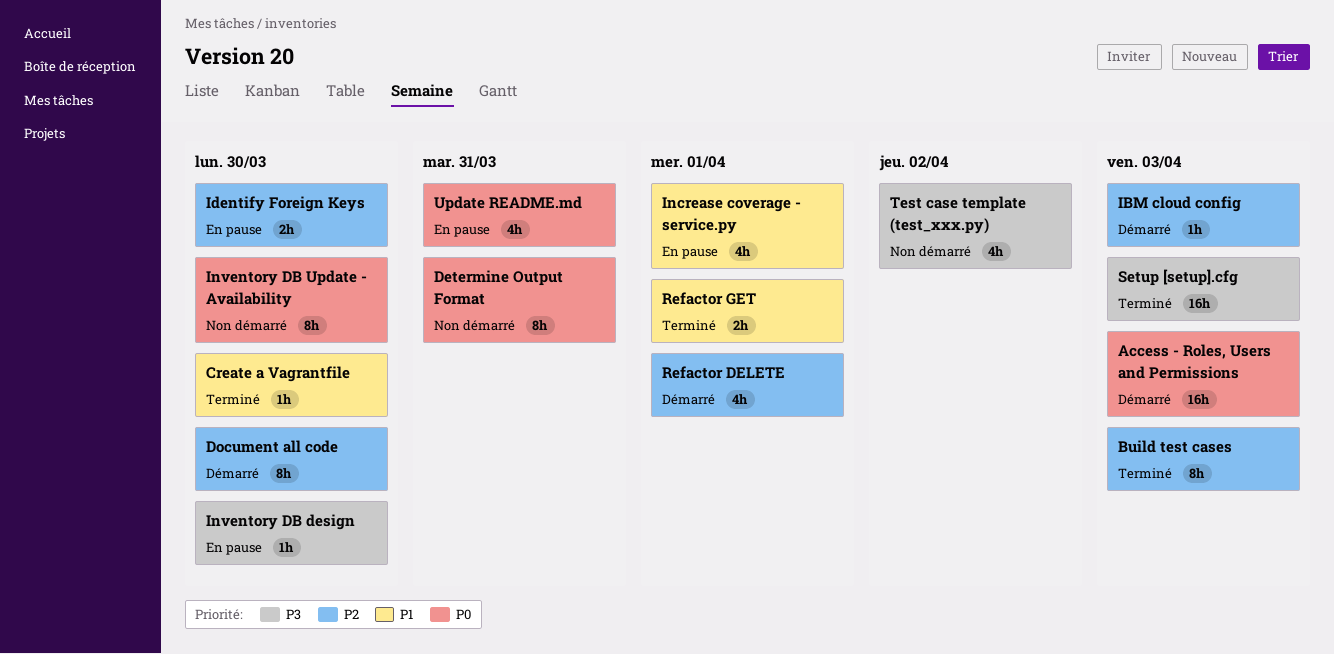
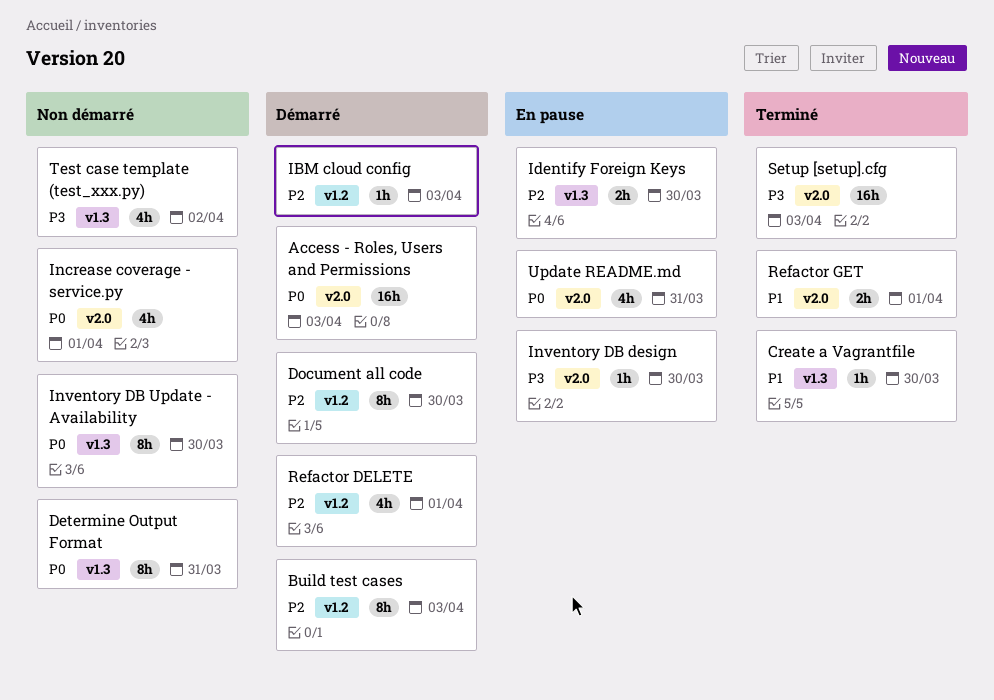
Build test cases, status: Terminé -> Démarré
Increase coverage - service.py, status: En pause -> Non démarré
Increase coverage - service.py, priority: P1 -> P0

